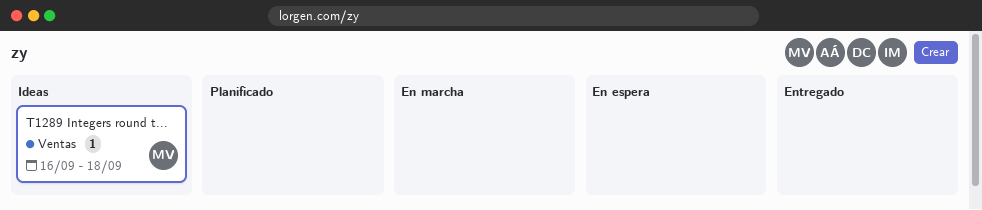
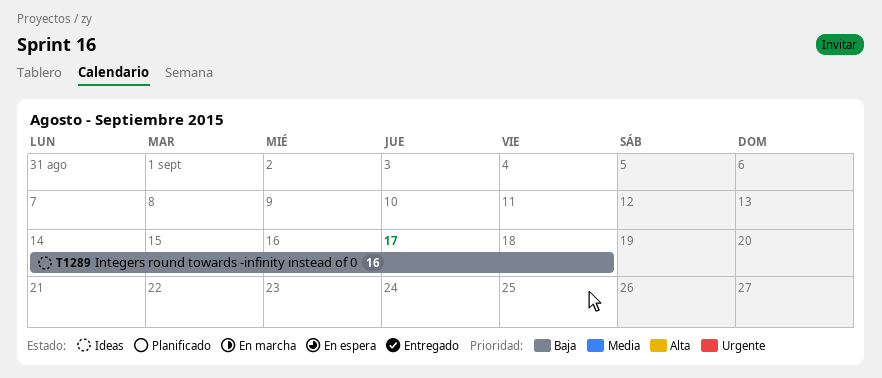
T1289, estimate: 1 -> 16
T1289, start: Sep 16 -> Sep 14

